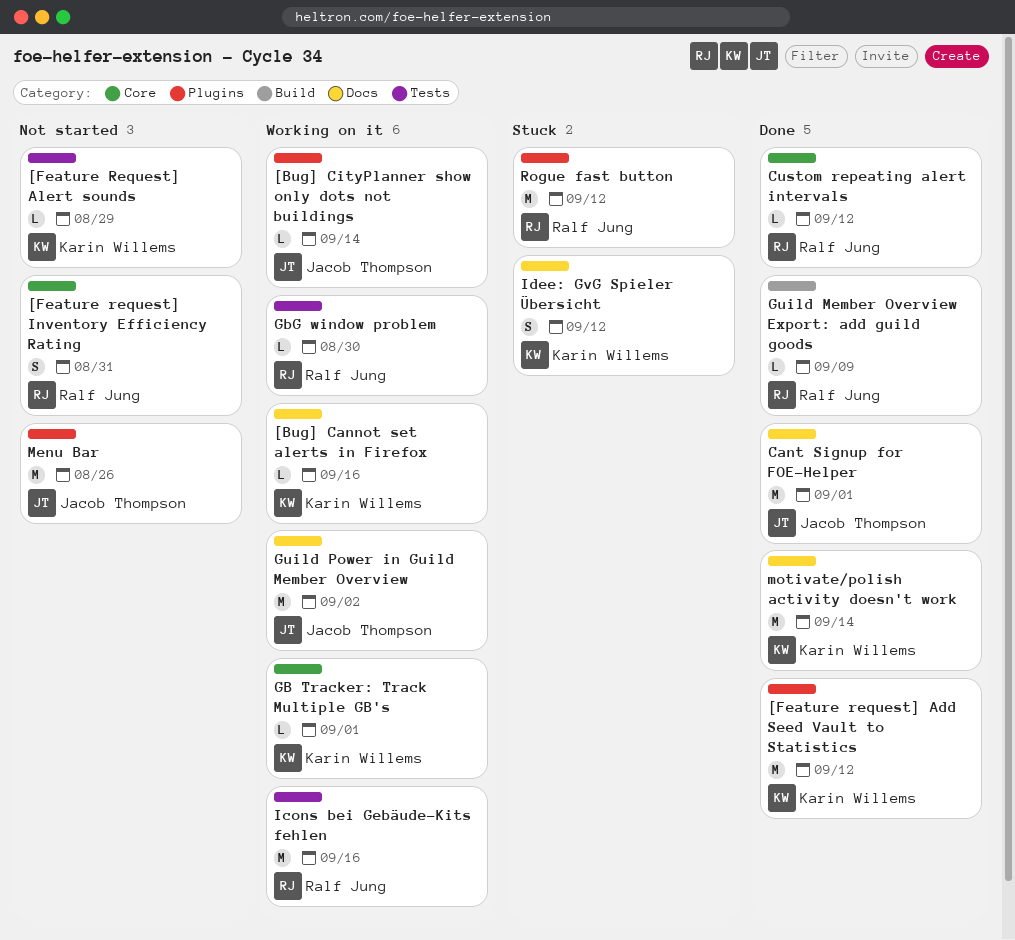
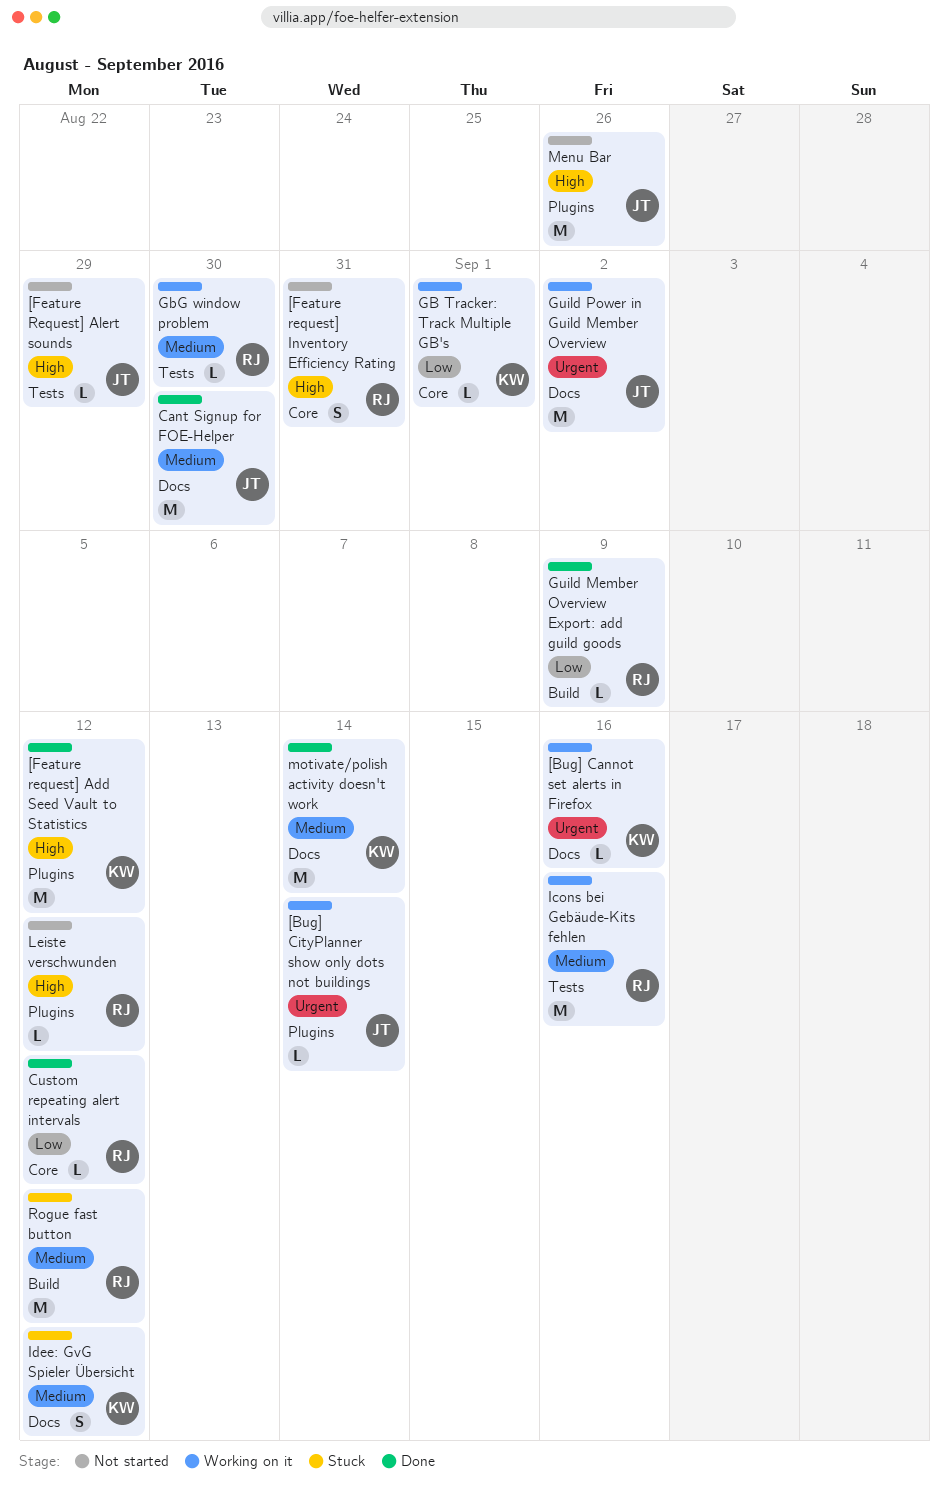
[Feature Request] Alert sounds, owner: Karin Willems -> Jacob Thompson
Cant Signup for FOE-Helper, due: Sep 1 -> Aug 30
Leiste verschwunden: none -> present
Rogue fast button, label: Plugins -> Build

